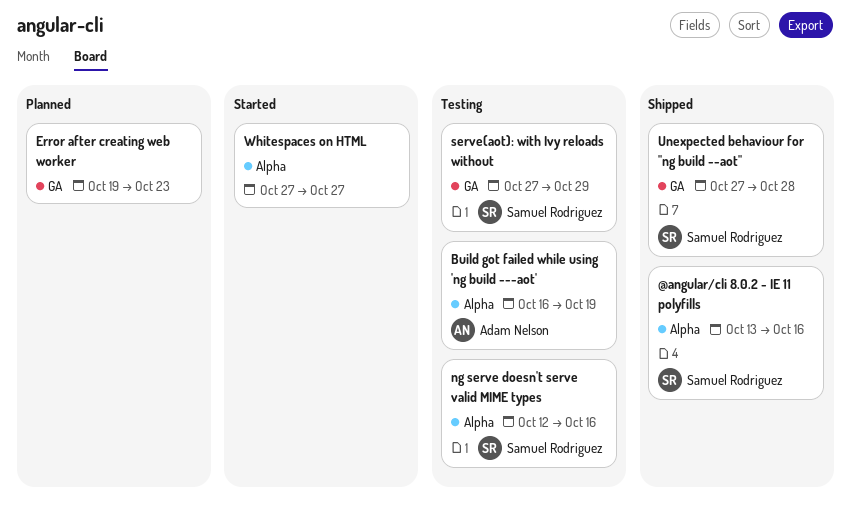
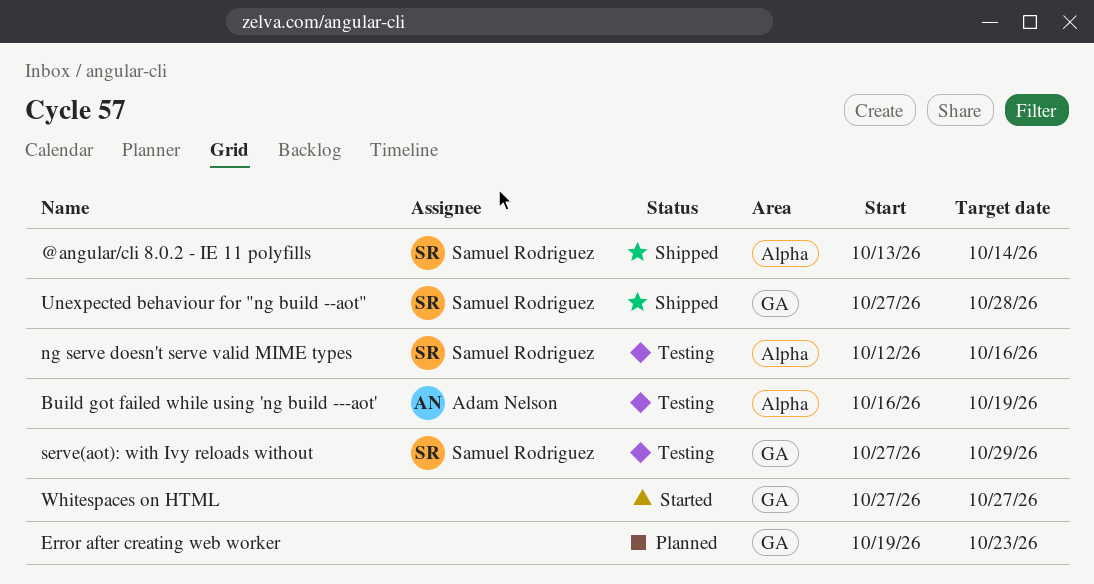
@angular/cli 8.0.2 - IE 11 polyfills, due: Oct 16 -> Oct 14
Whitespaces on HTML, label: Alpha -> GA

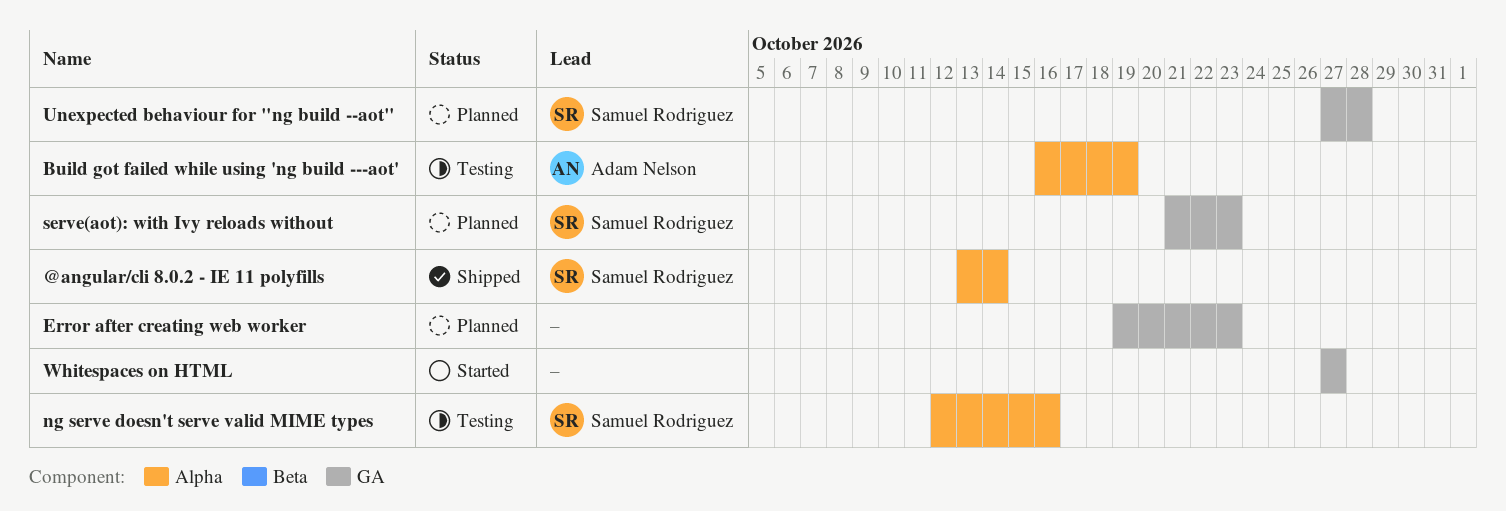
serve(aot): with Ivy reloads without, status: Testing -> Planned
serve(aot): with Ivy reloads without, start: Oct 27 -> Oct 21
serve(aot): with Ivy reloads without, due: Oct 29 -> Oct 23
Unexpected behaviour for "ng build --aot", status: Shipped -> Planned

